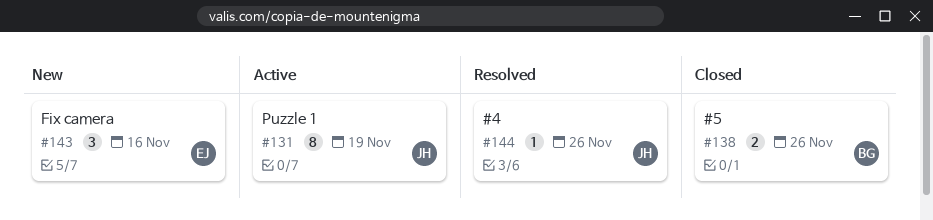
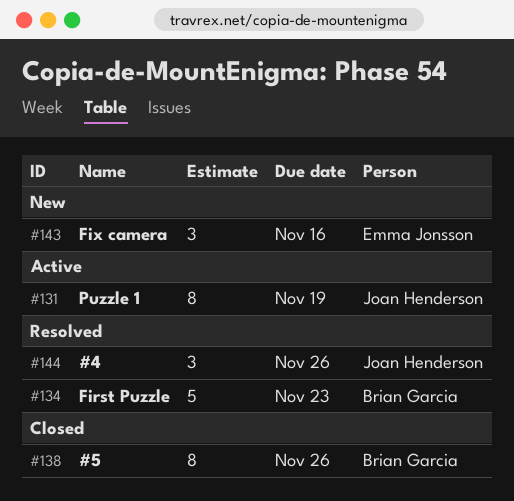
#134: none -> present
#138, estimate: 2 -> 8
#144, estimate: 1 -> 3

